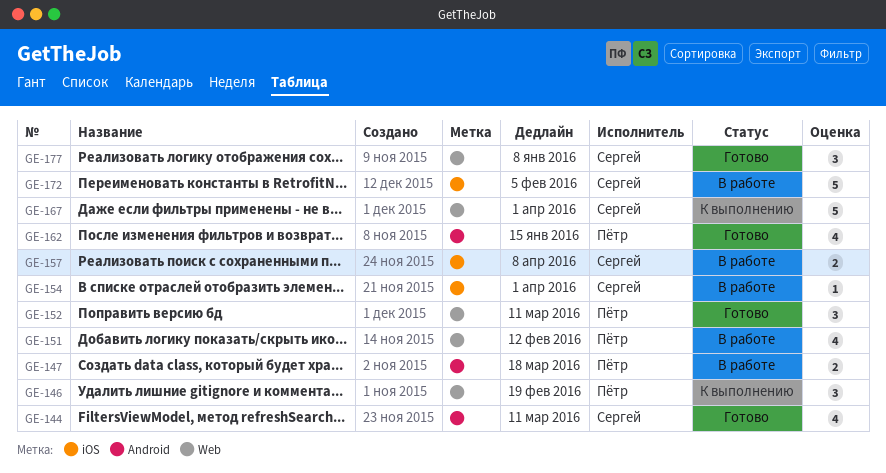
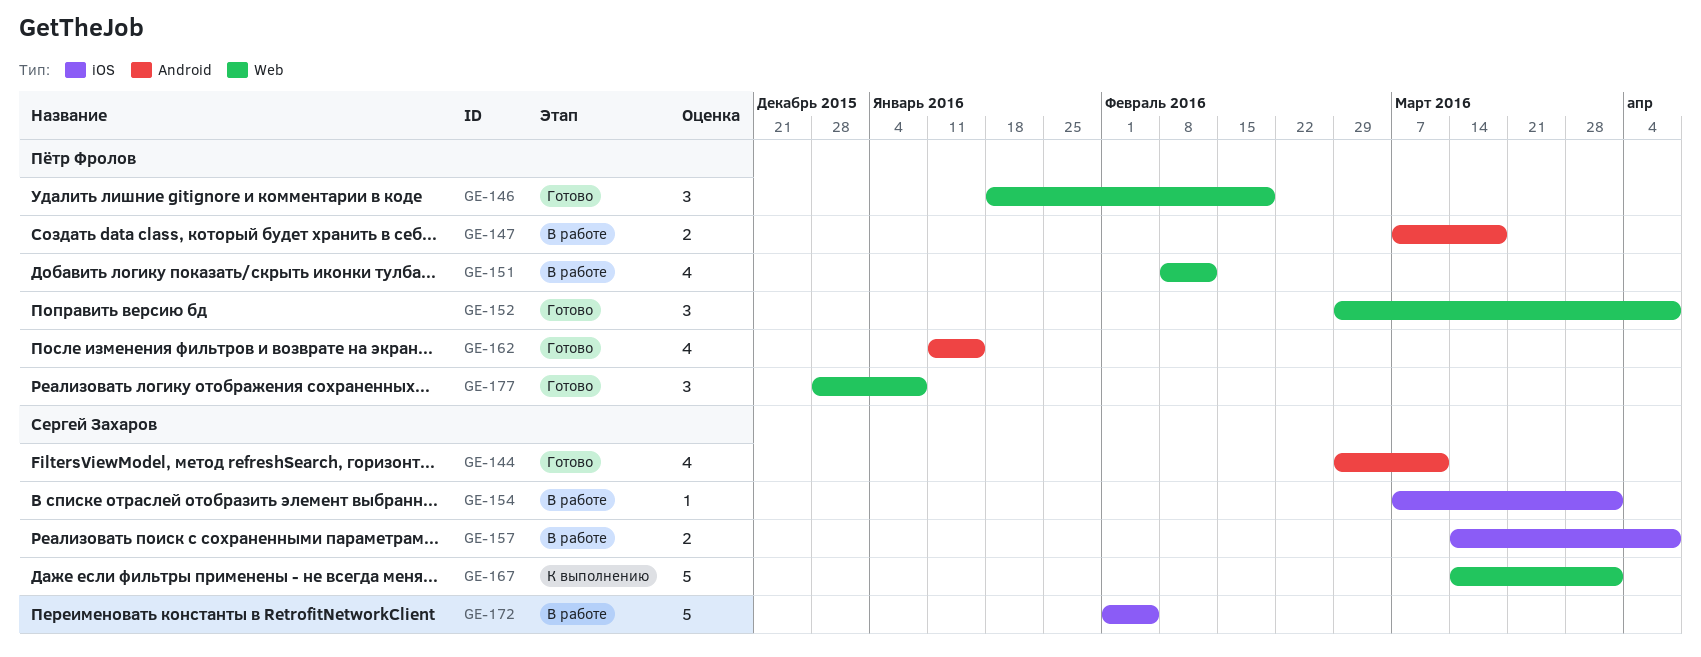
GE-146, status: К выполнению -> Готово
GE-152, due: Mar 11 -> Apr 8
GE-177, owner: Сергей Захаров -> Пётр Фролов

